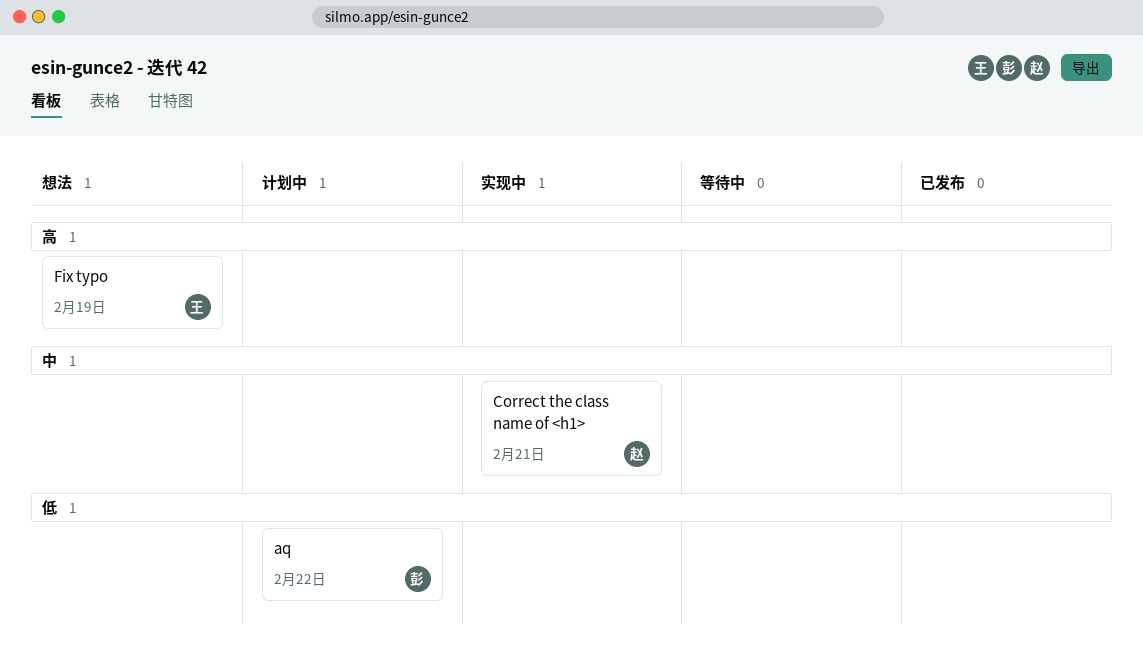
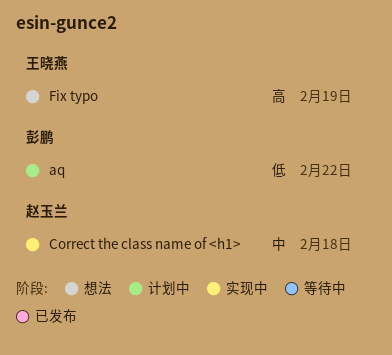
Correct the class name of <h1>, due: Feb 21 -> Feb 18

